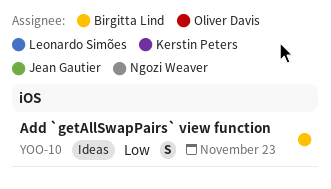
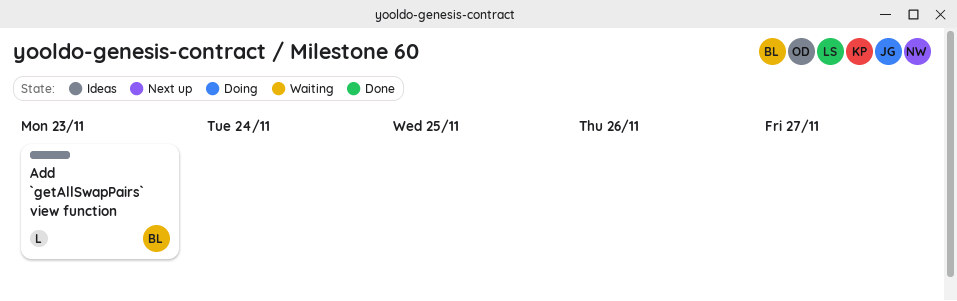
Add `getAllSwapPairs` view function, estimate: S -> L

